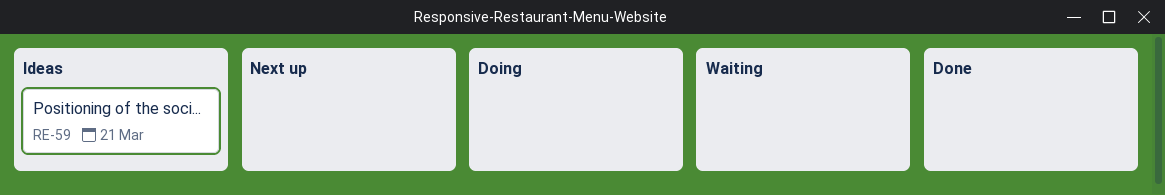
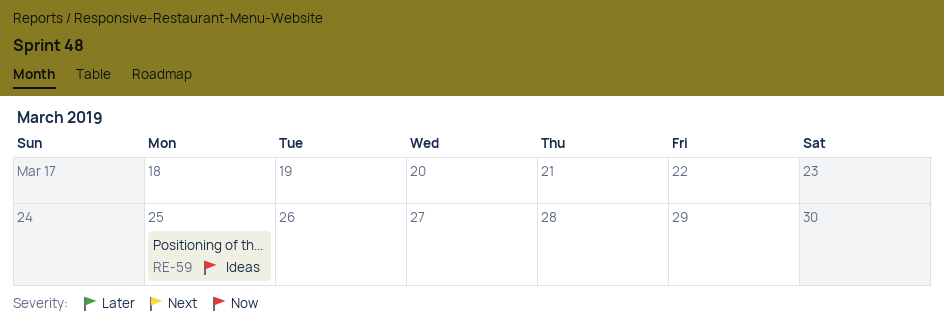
RE-59, due: Mar 21 -> Mar 25

